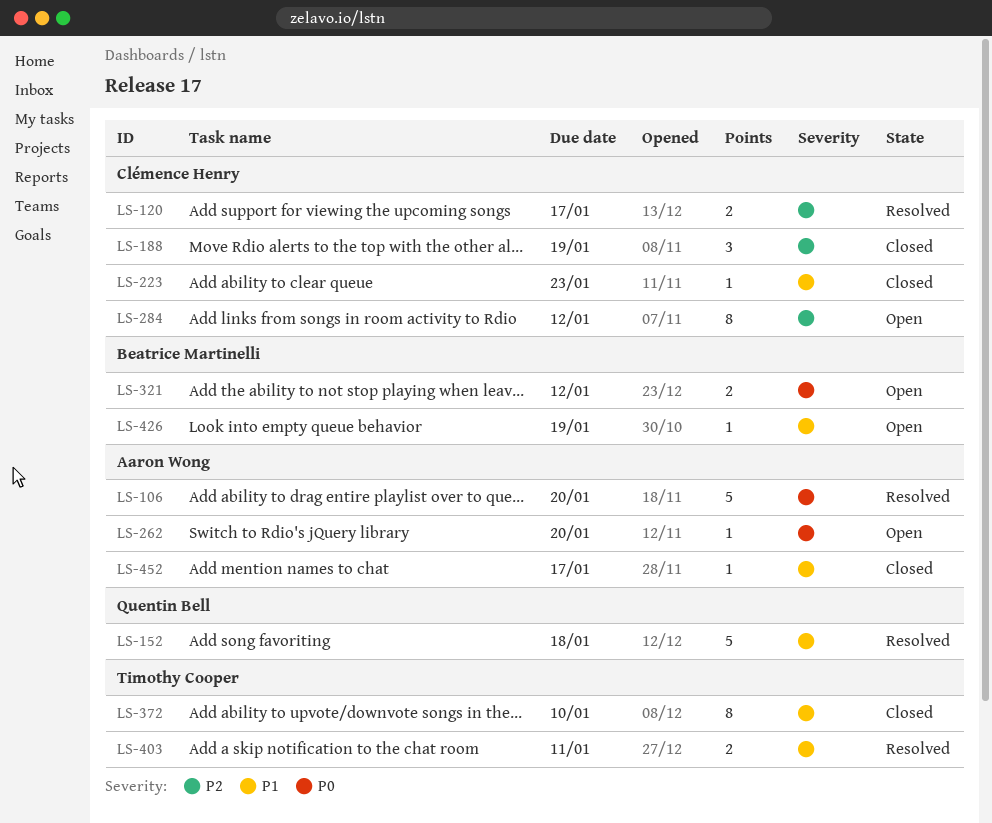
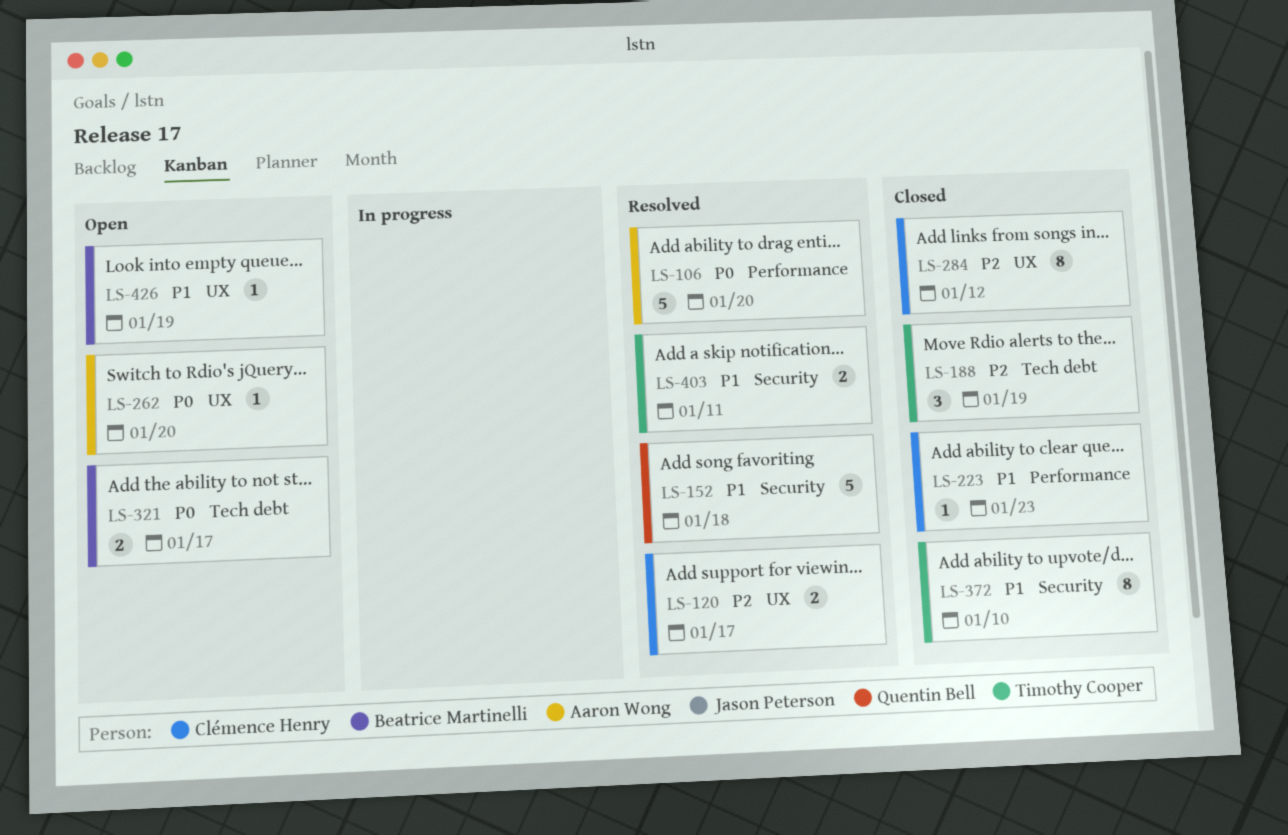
LS-188, owner: Clémence Henry -> Timothy Cooper
LS-284, status: Open -> Closed
LS-321, due: Jan 12 -> Jan 17
LS-452: present -> none

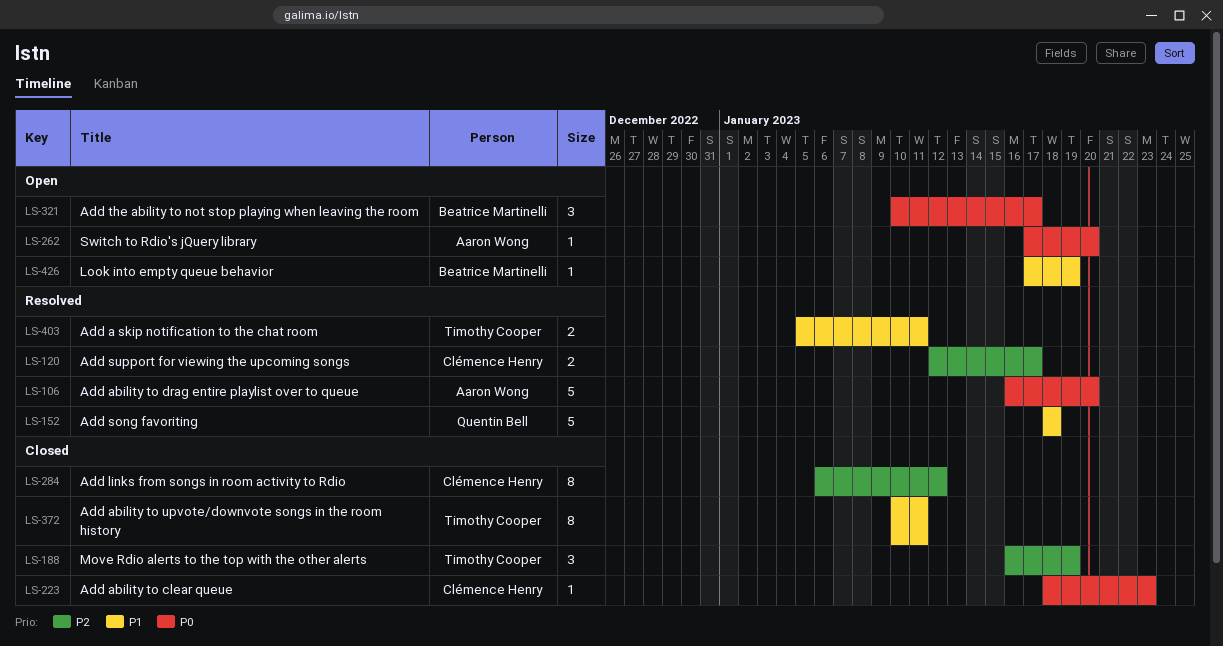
LS-223, priority: P1 -> P0
LS-321, estimate: 2 -> 3
LS-372, due: Jan 10 -> Jan 11

